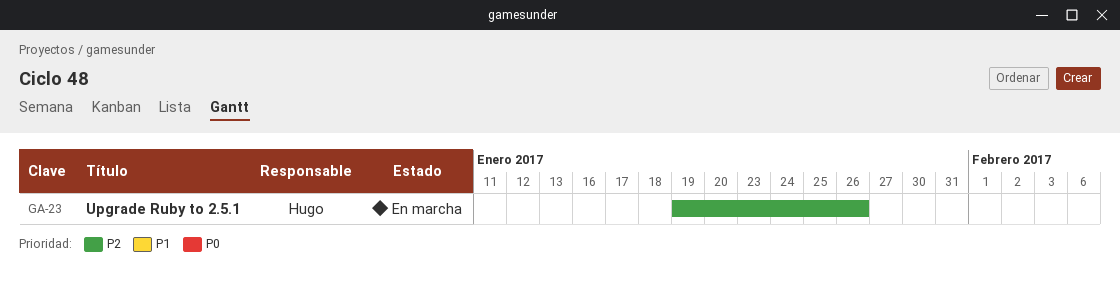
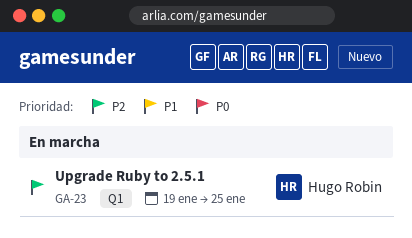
GA-23, due: Jan 26 -> Jan 25

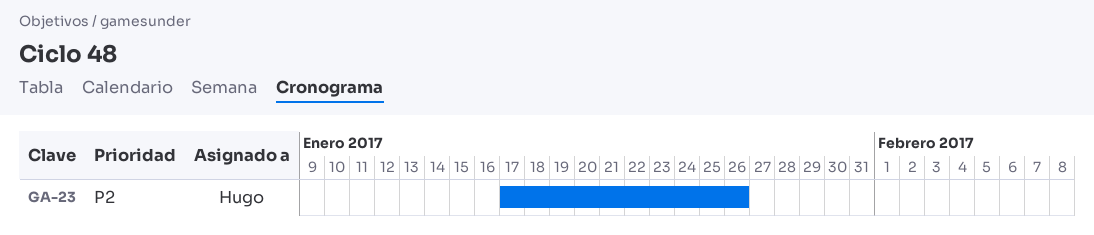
GA-23, start: Jan 19 -> Jan 17
GA-23, due: Jan 25 -> Jan 26

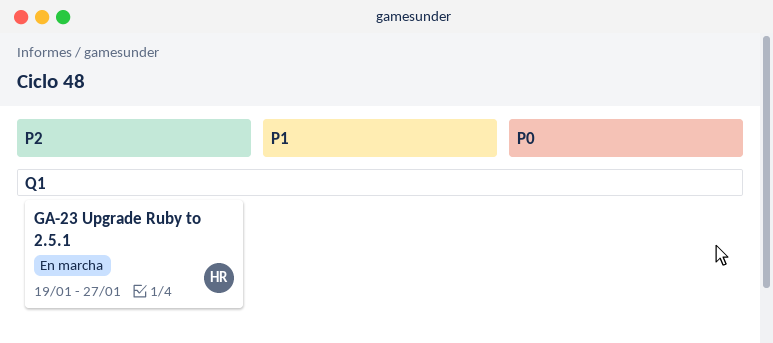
GA-23, start: Jan 17 -> Jan 19
GA-23, due: Jan 26 -> Jan 27

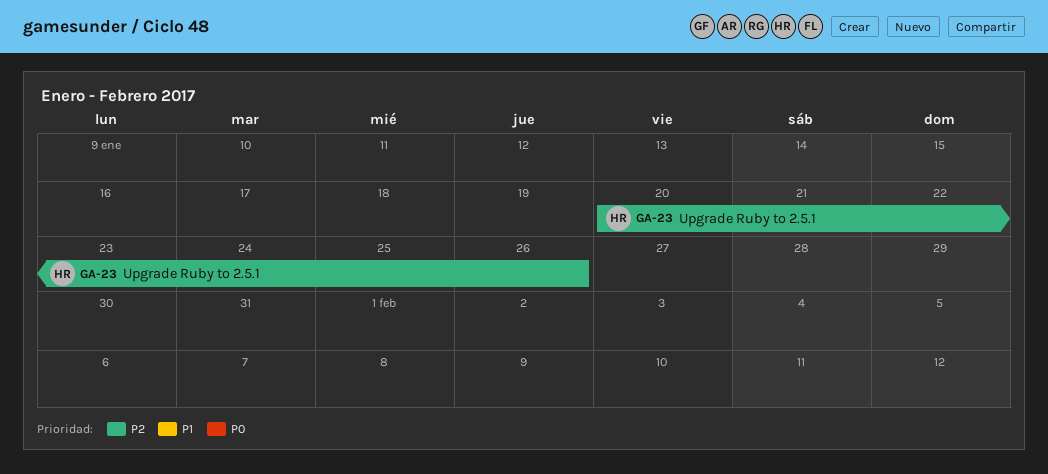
GA-23, start: Jan 19 -> Jan 20
GA-23, due: Jan 27 -> Jan 26

